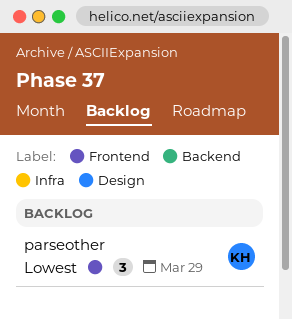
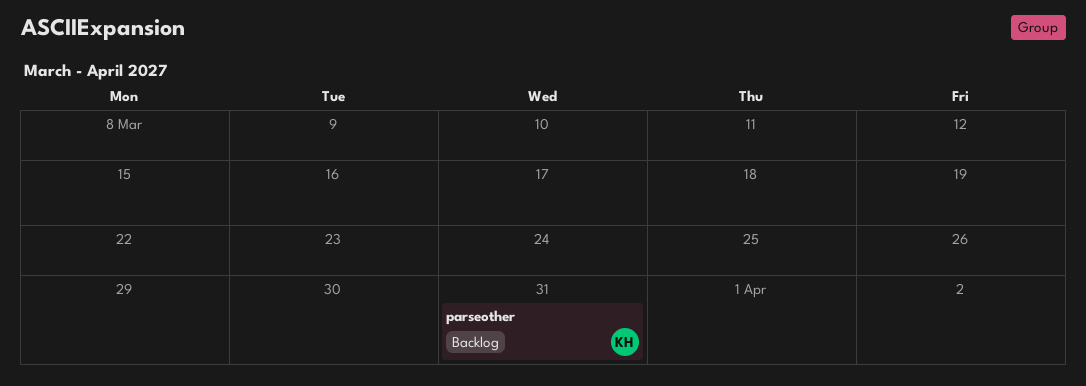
parseother, due: Mar 29 -> Mar 31

